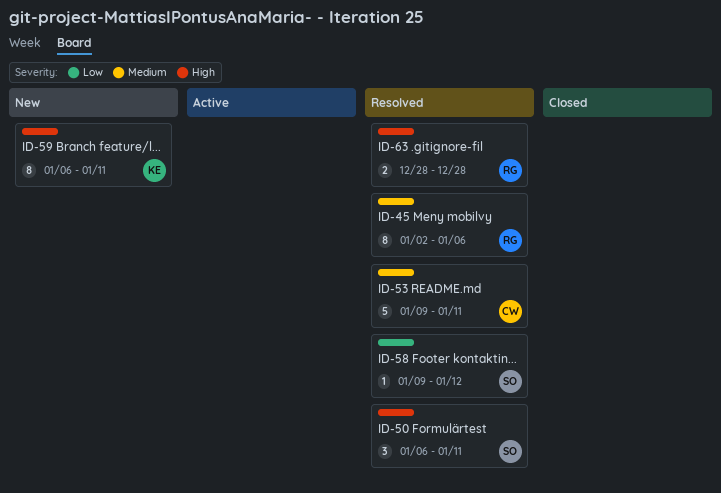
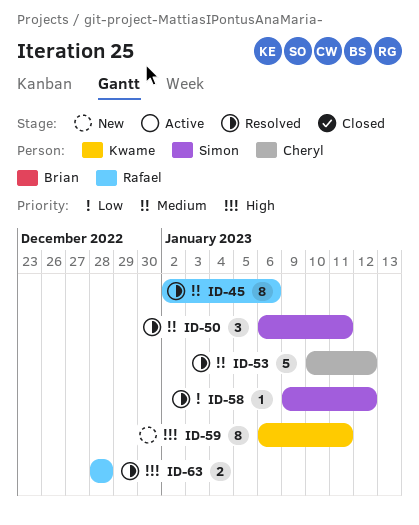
ID-50, priority: High -> Medium
ID-53, start: Jan 9 -> Jan 10
ID-53, due: Jan 11 -> Jan 12

